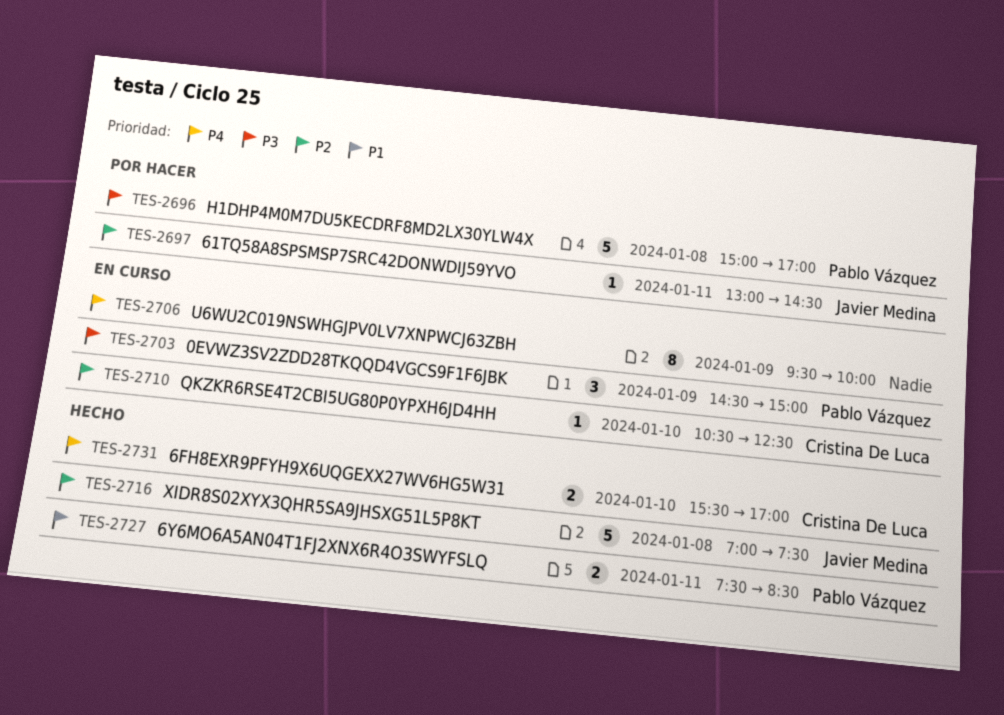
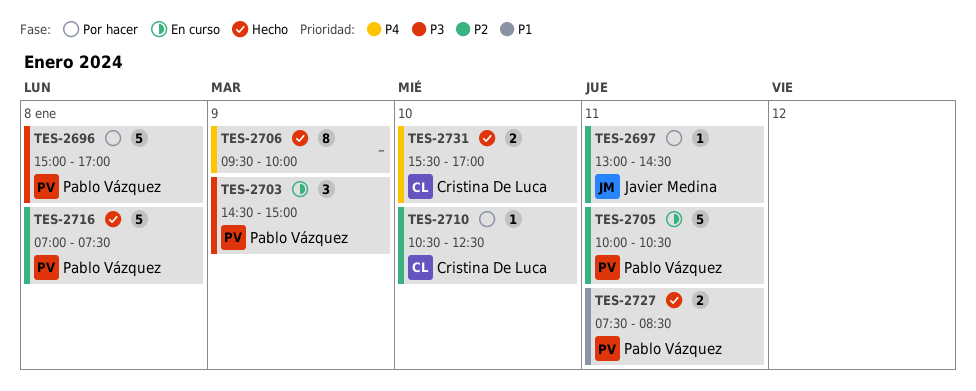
TES-2705: none -> present
TES-2706, status: En curso -> Hecho
TES-2710, status: En curso -> Por hacer
TES-2716, owner: Javier Medina -> Pablo Vázquez

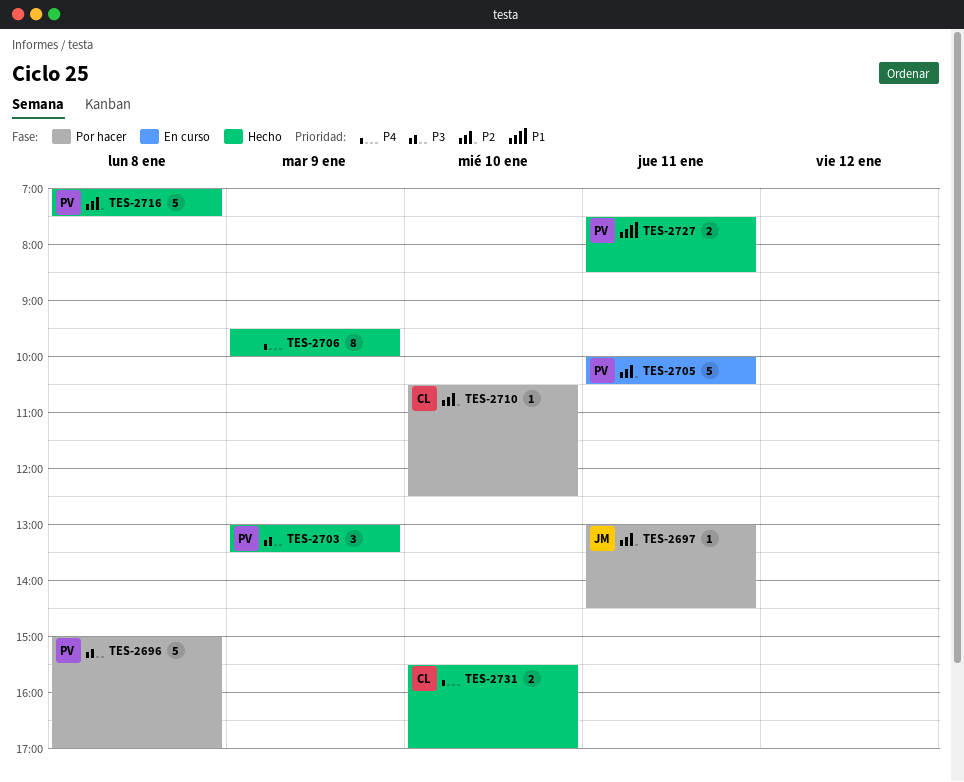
TES-2703, status: En curso -> Hecho
TES-2703, begins: 14:30 -> 13:00
TES-2703, ends: 15:00 -> 13:30

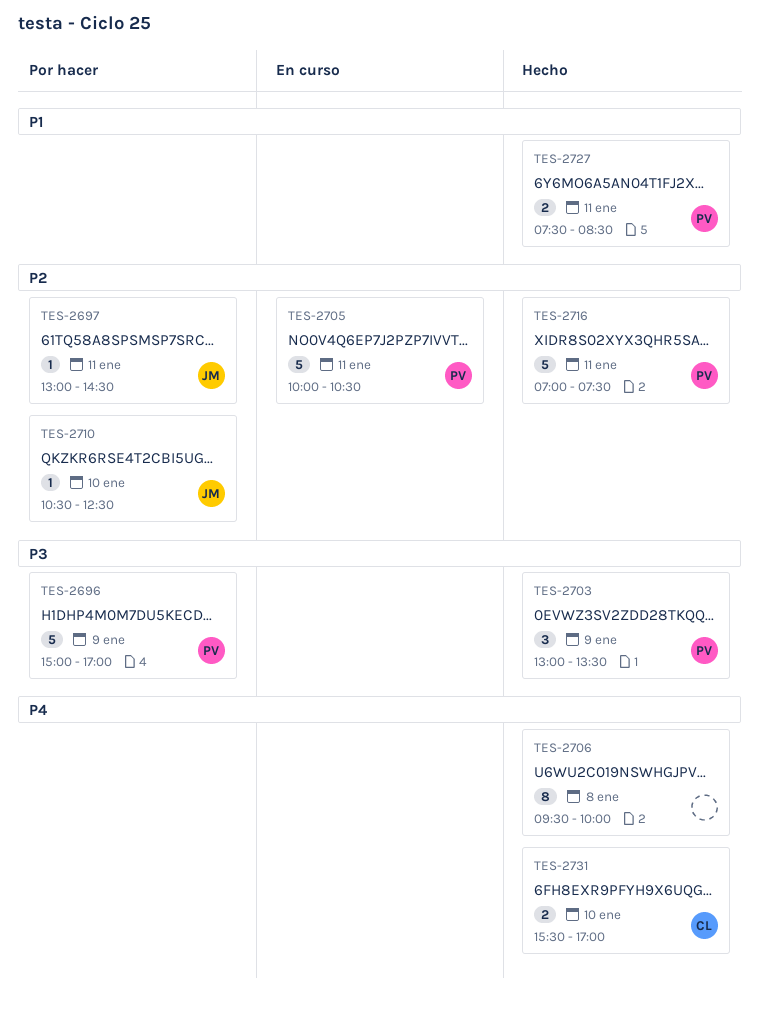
TES-2696, day: Jan 8 -> Jan 9
TES-2706, day: Jan 9 -> Jan 8
TES-2710, owner: CL -> JM
TES-2716, day: Jan 8 -> Jan 11

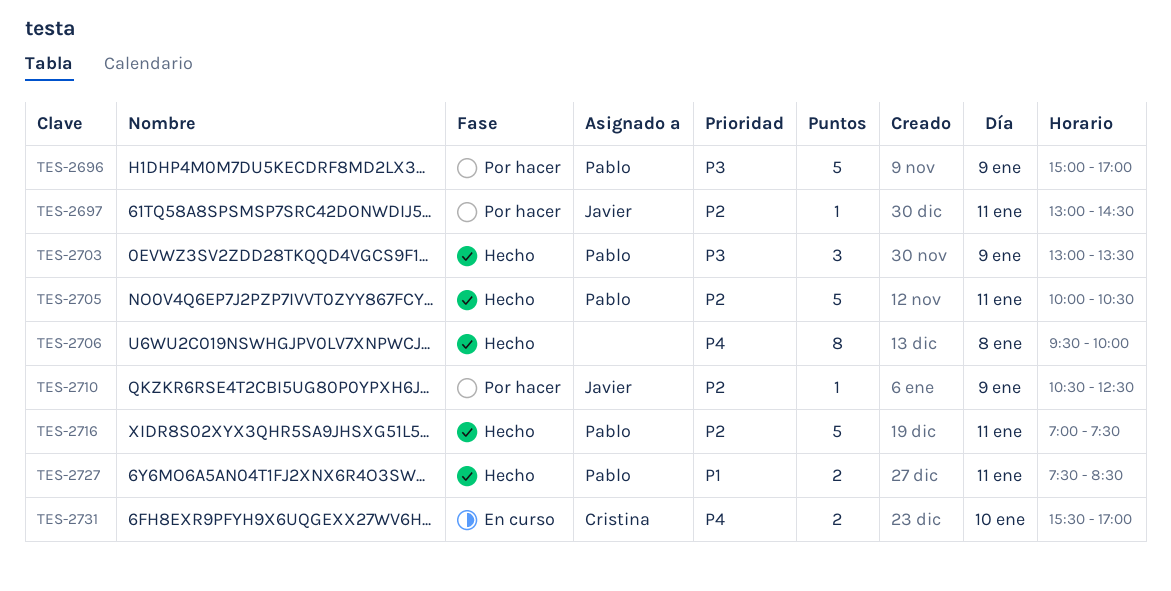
TES-2705, status: En curso -> Hecho
TES-2710, day: Jan 10 -> Jan 9
TES-2731, status: Hecho -> En curso

